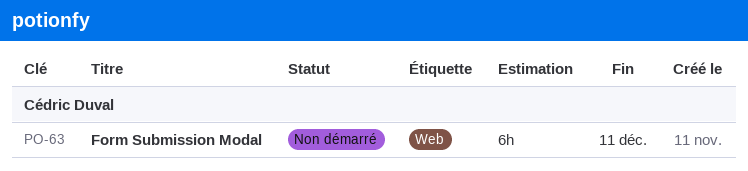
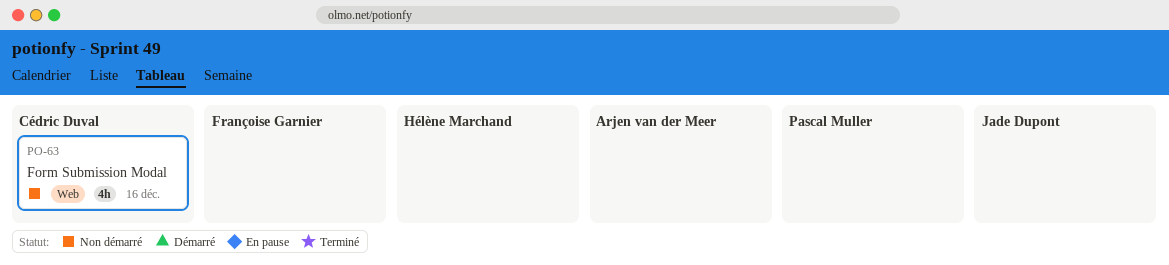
PO-63, estimate: 6h -> 4h
PO-63, due: Dec 11 -> Dec 16

